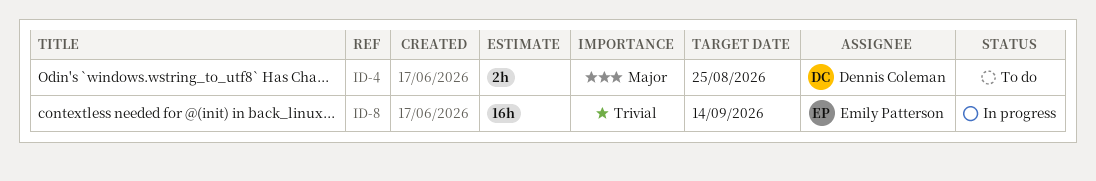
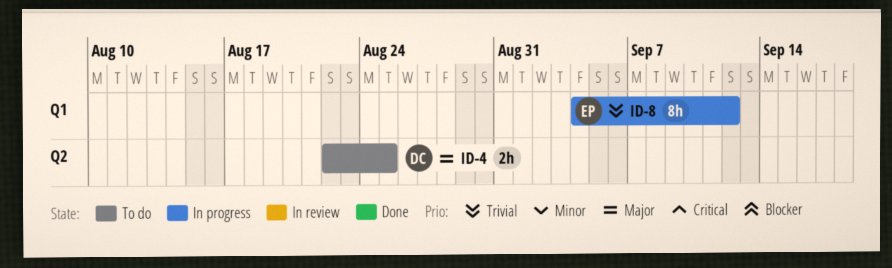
ID-8, estimate: 16h -> 8h
ID-8, due: Sep 14 -> Sep 12

